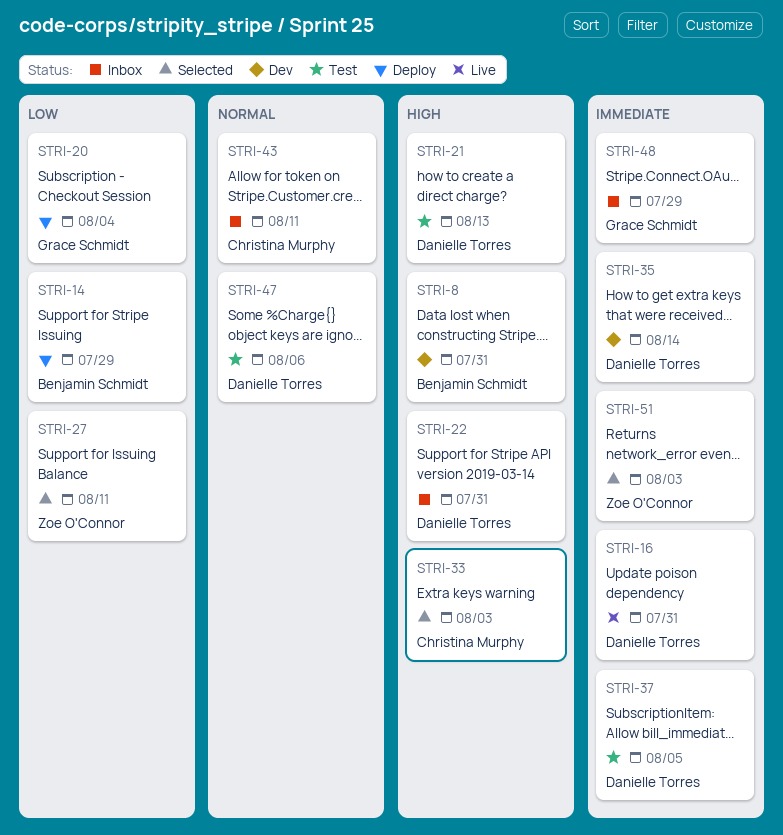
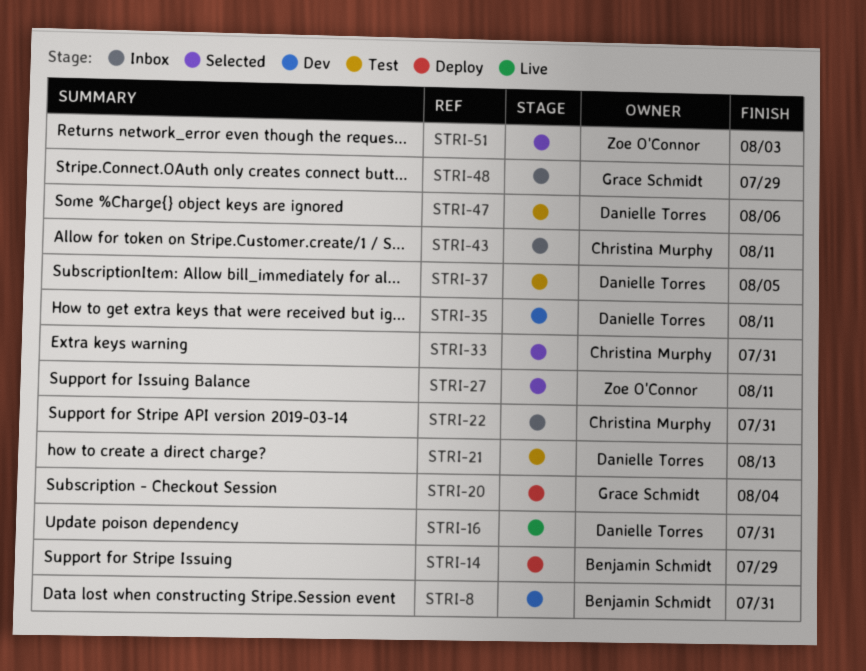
STRI-22, owner: Danielle Torres -> Christina Murphy
STRI-33, due: Aug 3 -> Jul 31
STRI-35, due: Aug 14 -> Aug 11

